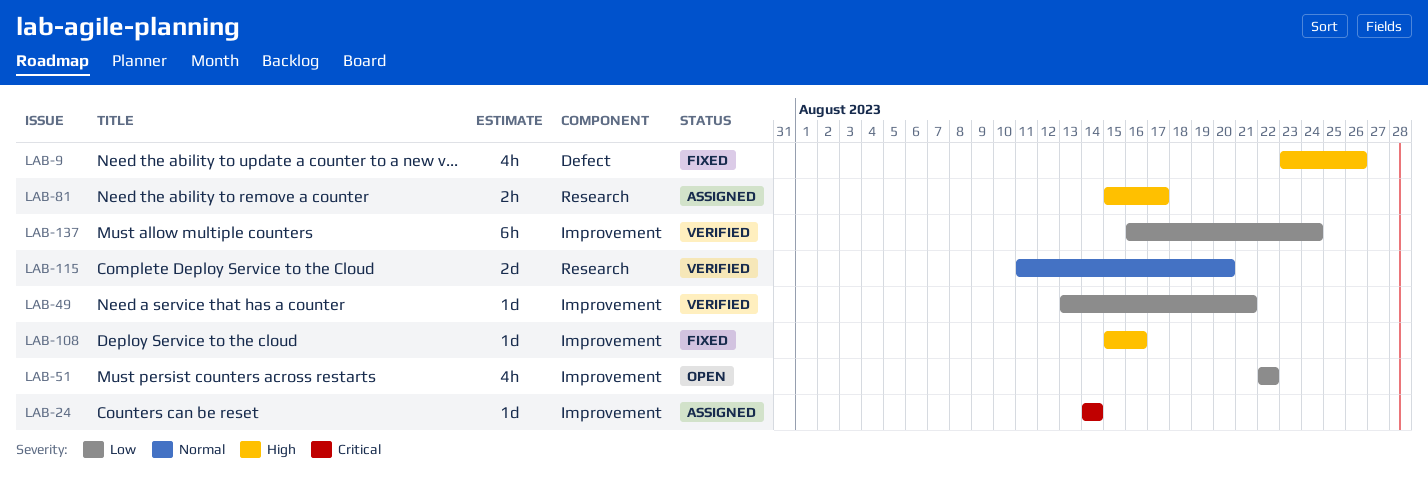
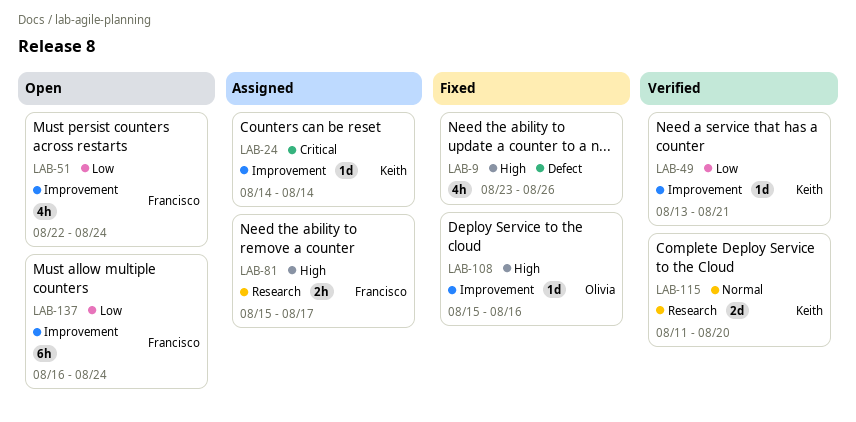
LAB-51, due: Aug 22 -> Aug 24
LAB-137, status: Verified -> Open

